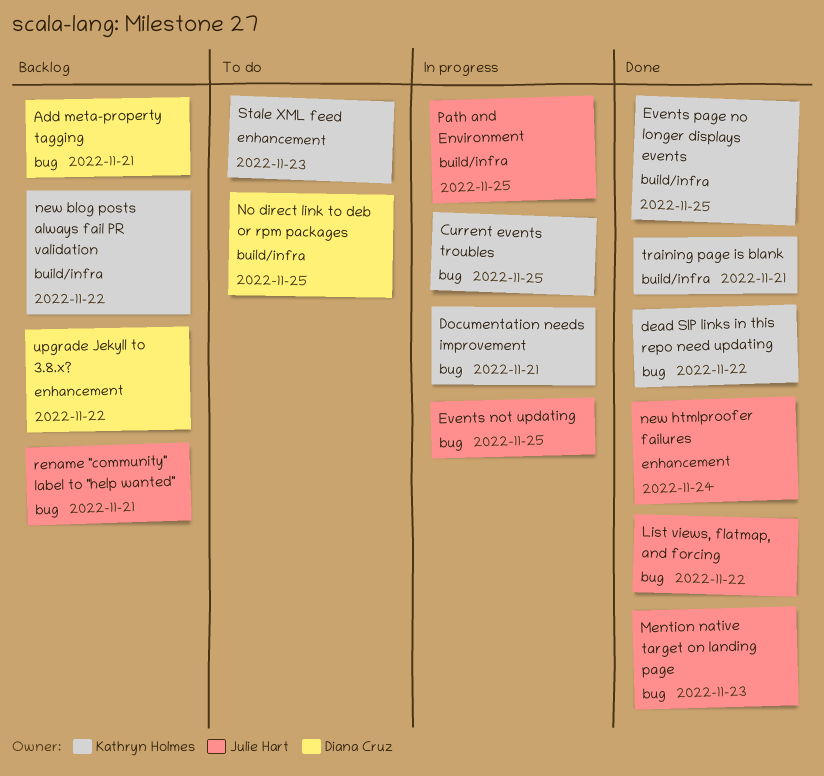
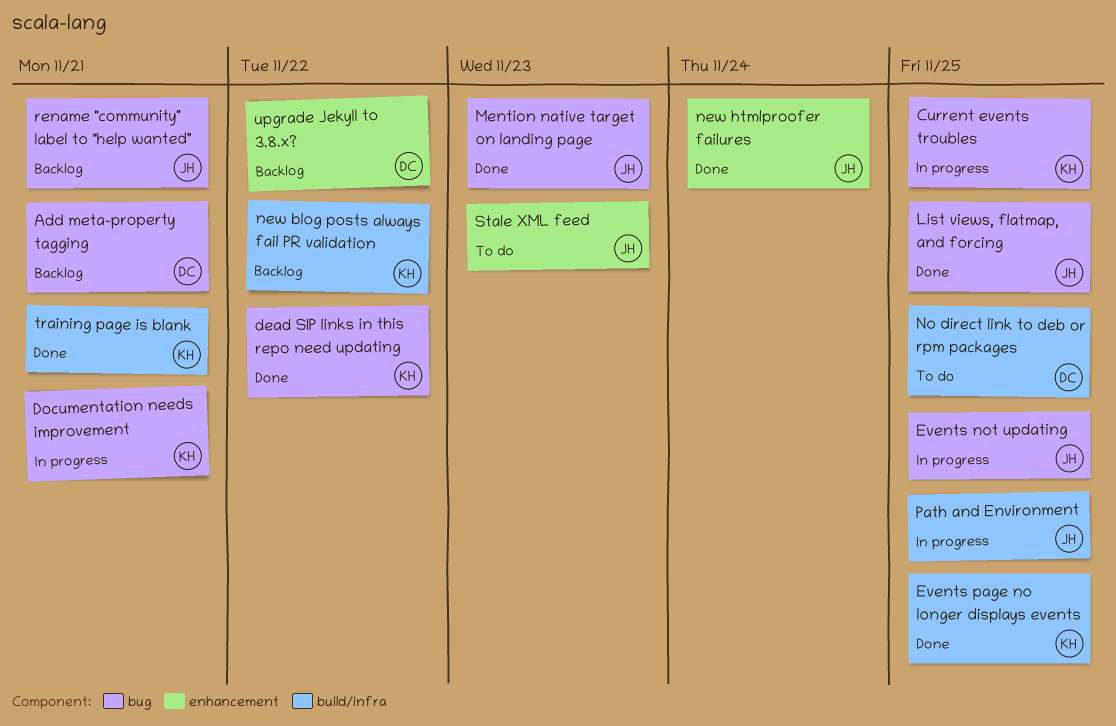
List views, flatmap, and forcing, due: Nov 22 -> Nov 25
Stale XML feed, owner: Kathryn Holmes -> Julie Hart

